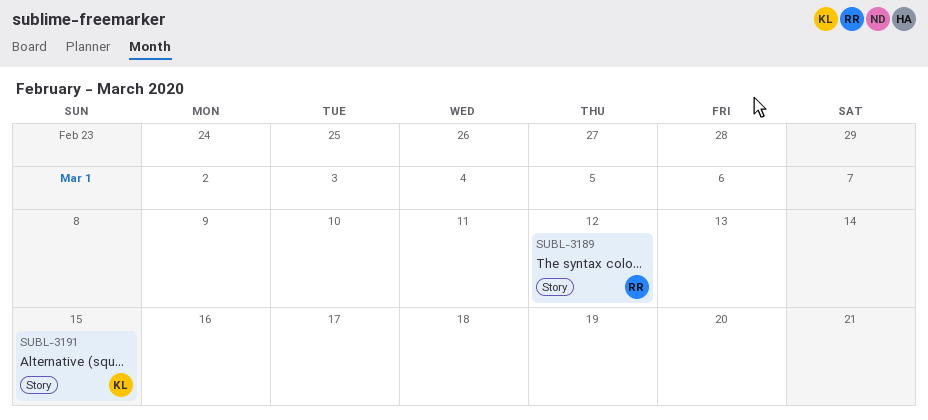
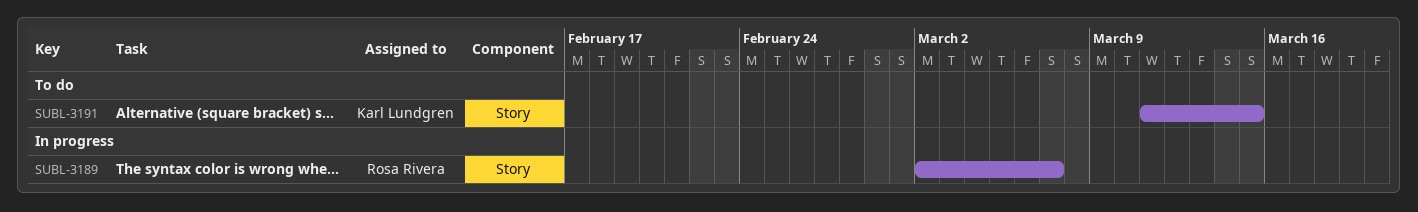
SUBL-3189, due: Mar 12 -> Mar 7

